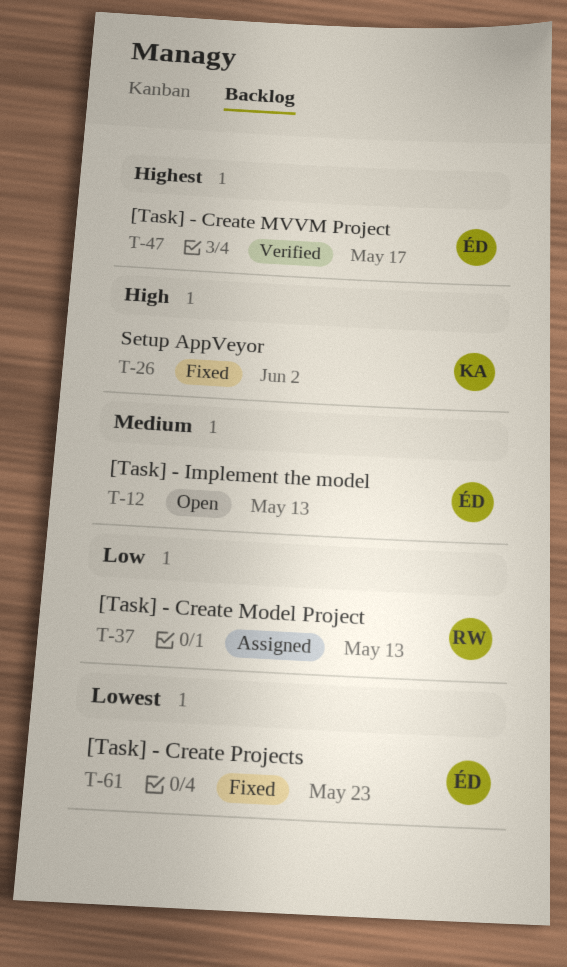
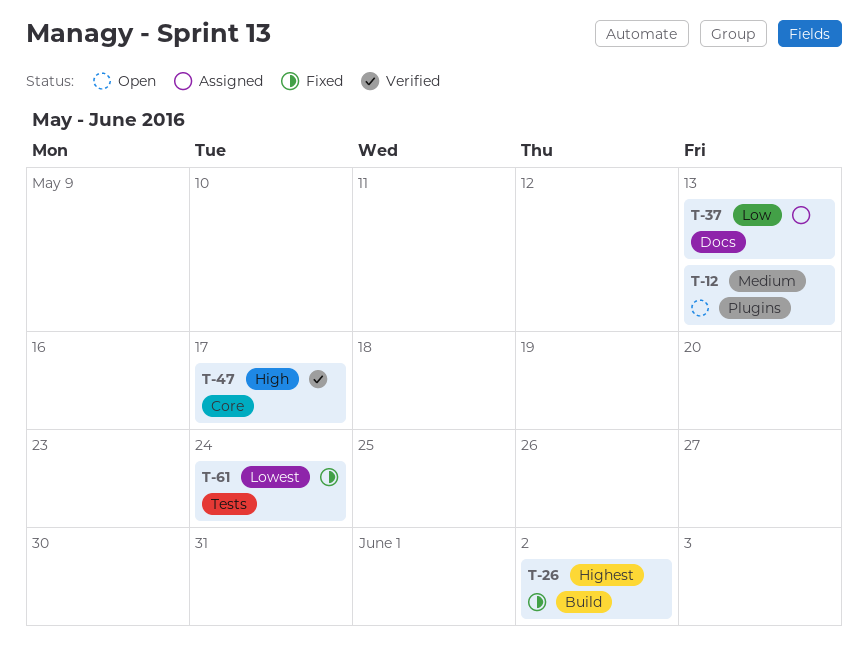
T-26, priority: High -> Highest
T-47, priority: Highest -> High
T-61, due: May 23 -> May 24

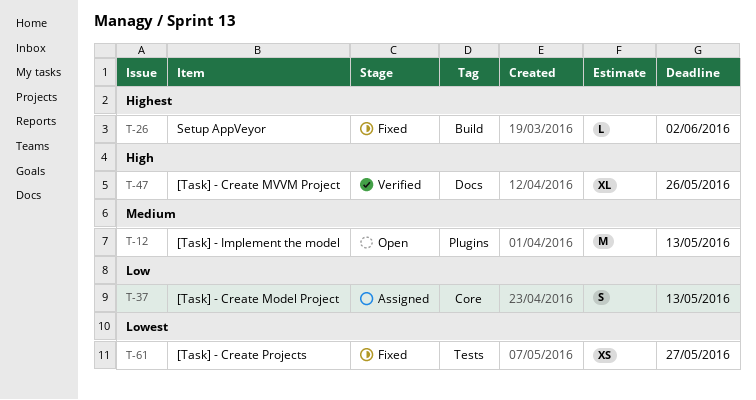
T-37, label: Docs -> Core
T-47, label: Core -> Docs
T-47, due: May 17 -> May 26
T-61, due: May 24 -> May 27

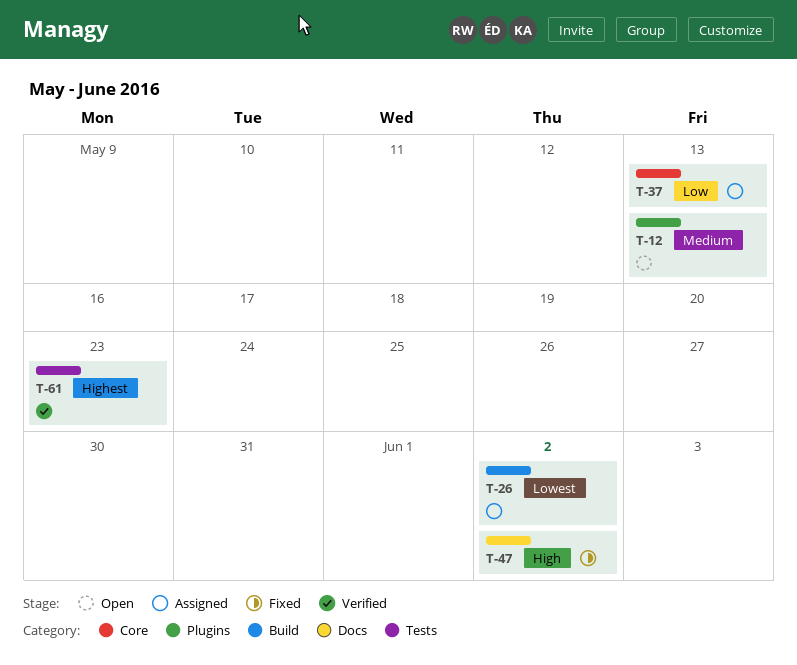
T-26, status: Fixed -> Assigned
T-26, priority: Highest -> Lowest
T-47, status: Verified -> Fixed
T-47, due: May 26 -> Jun 2
T-61, status: Fixed -> Verified
T-61, priority: Lowest -> Highest
T-61, due: May 27 -> May 23

